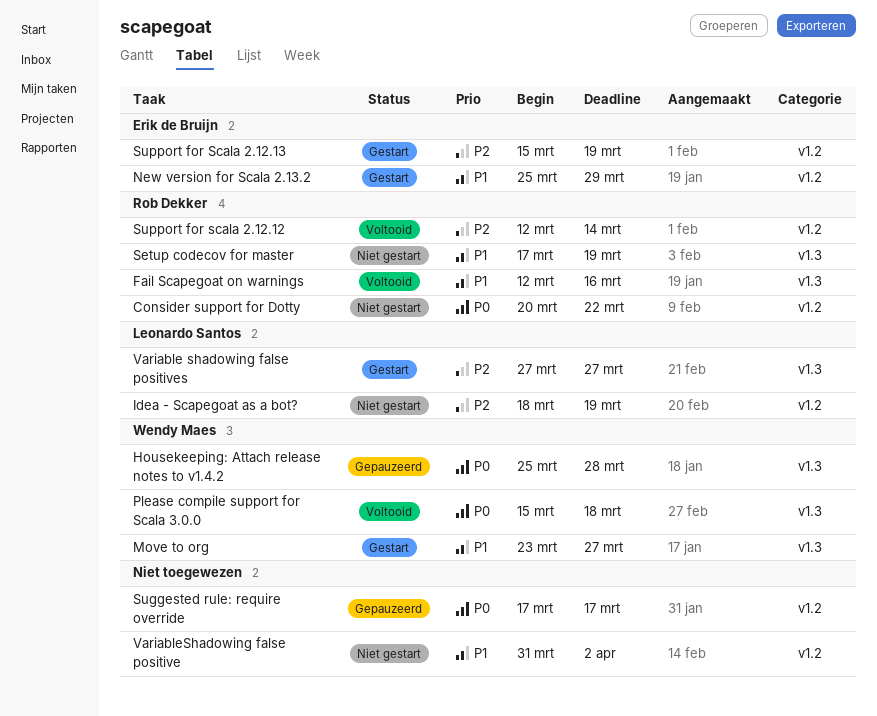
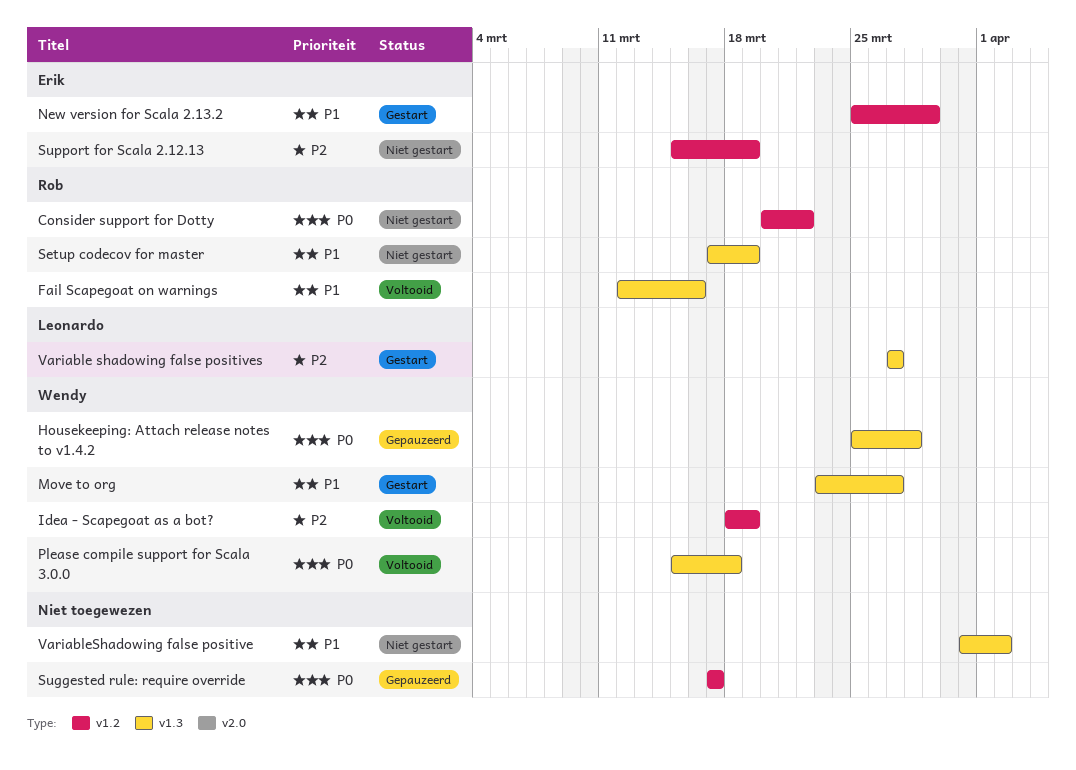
Idea - Scapegoat as a bot?, status: Niet gestart -> Voltooid
Idea - Scapegoat as a bot?, owner: Leonardo Santos -> Wendy Maes
Support for scala 2.12.12: present -> none
Support for Scala 2.12.13, status: Gestart -> Niet gestart
VariableShadowing false positive, label: v1.2 -> v1.3

